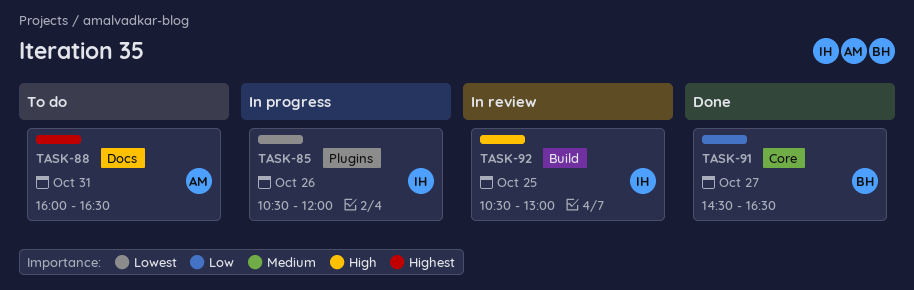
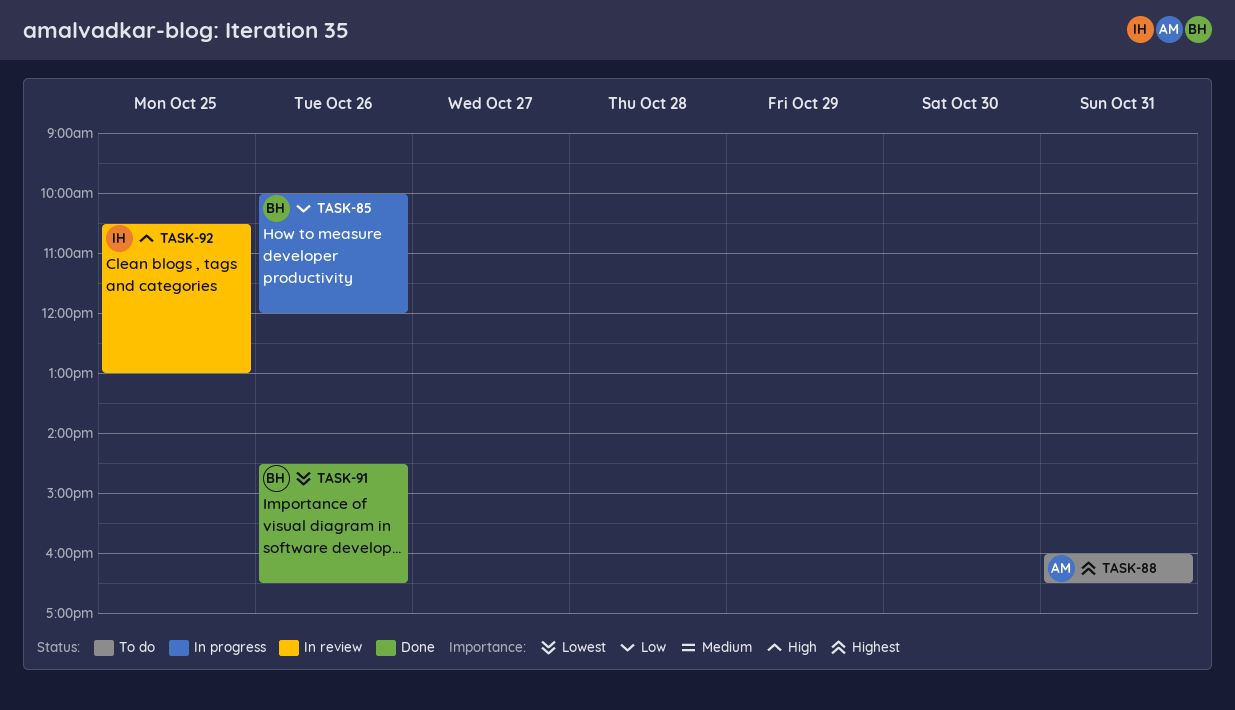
TASK-85, owner: IH -> BH
TASK-85, priority: Lowest -> Low
TASK-85, begins: 10:30 -> 10:00
TASK-91, priority: Low -> Lowest
TASK-91, day: Oct 27 -> Oct 26

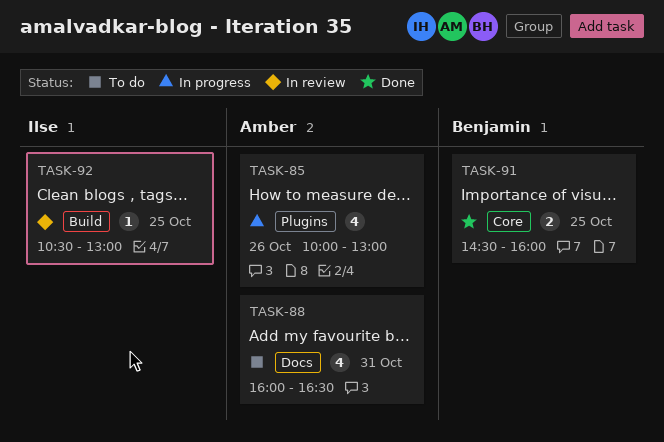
TASK-85, owner: Benjamin -> Amber
TASK-85, ends: 12:00 -> 13:00
TASK-91, day: Oct 26 -> Oct 25
TASK-91, ends: 16:30 -> 16:00

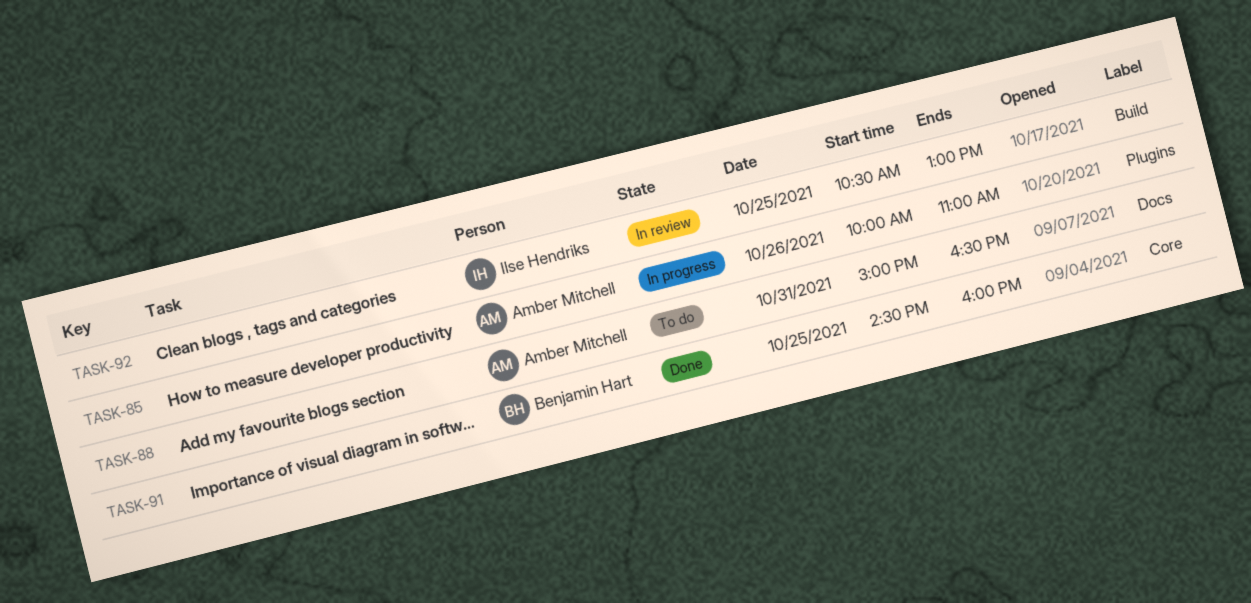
TASK-85, ends: 13:00 -> 11:00
TASK-88, begins: 16:00 -> 15:00

